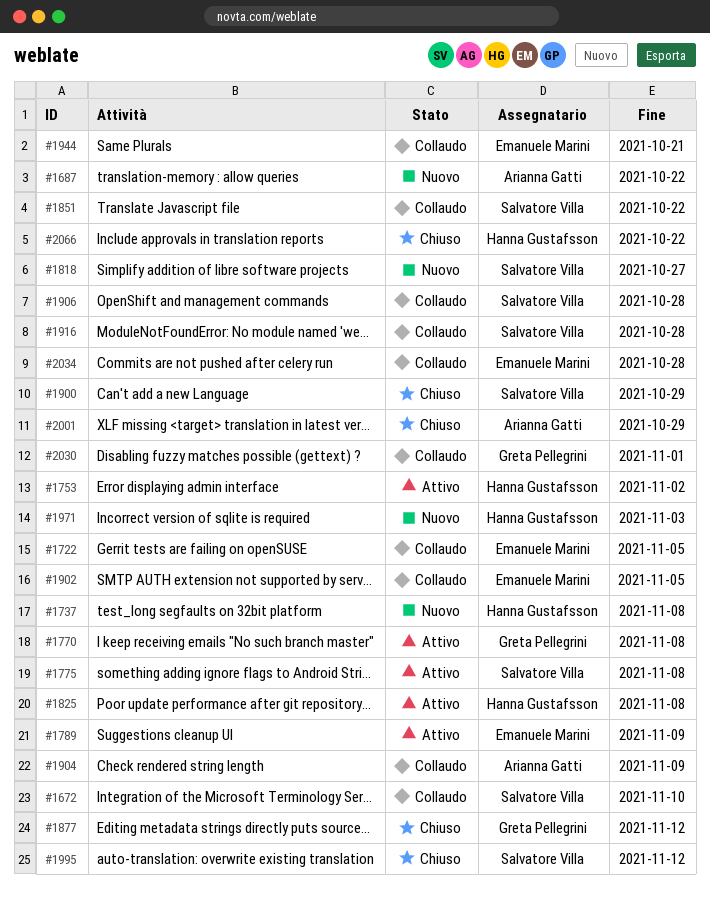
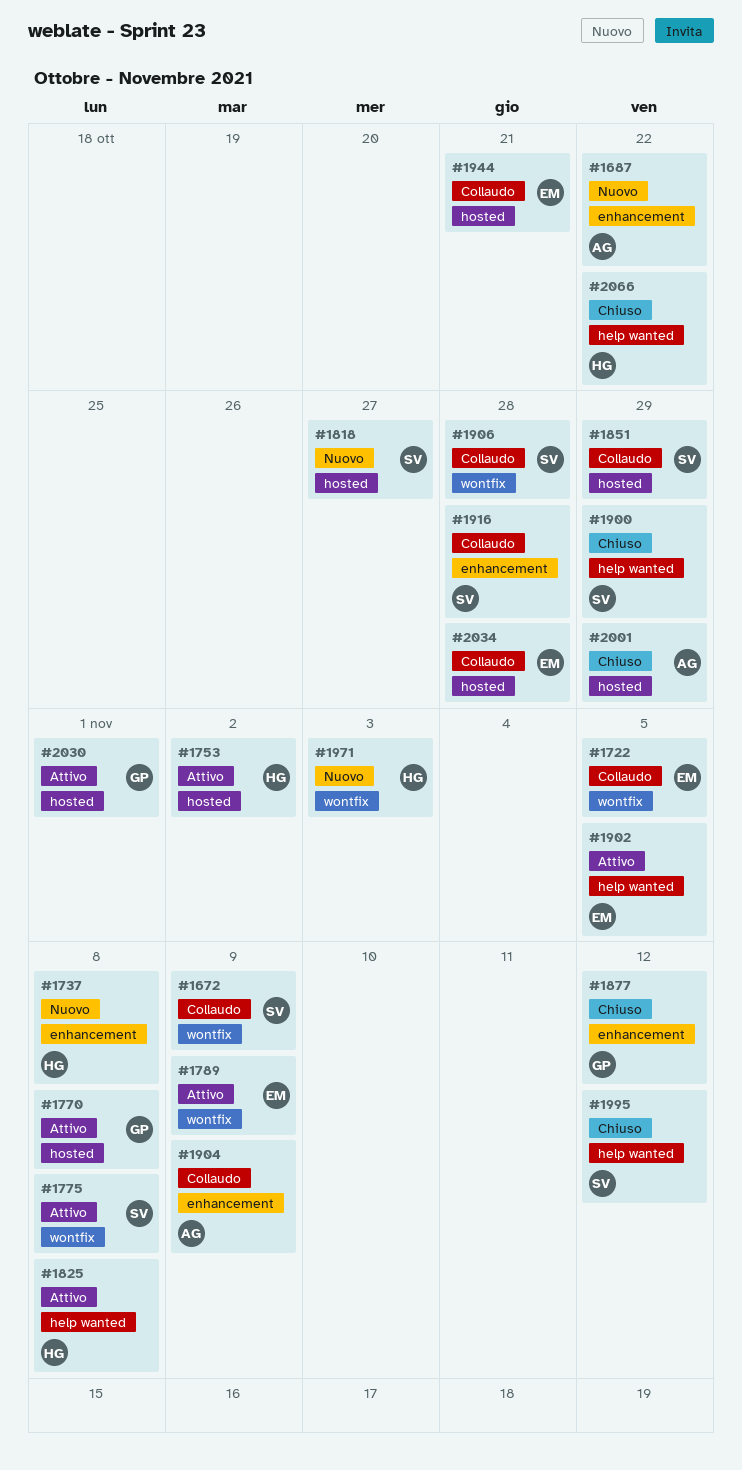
#1672, due: Nov 10 -> Nov 9
#1851, due: Oct 22 -> Oct 29
#1902, status: Collaudo -> Attivo
#2030, status: Collaudo -> Attivo

